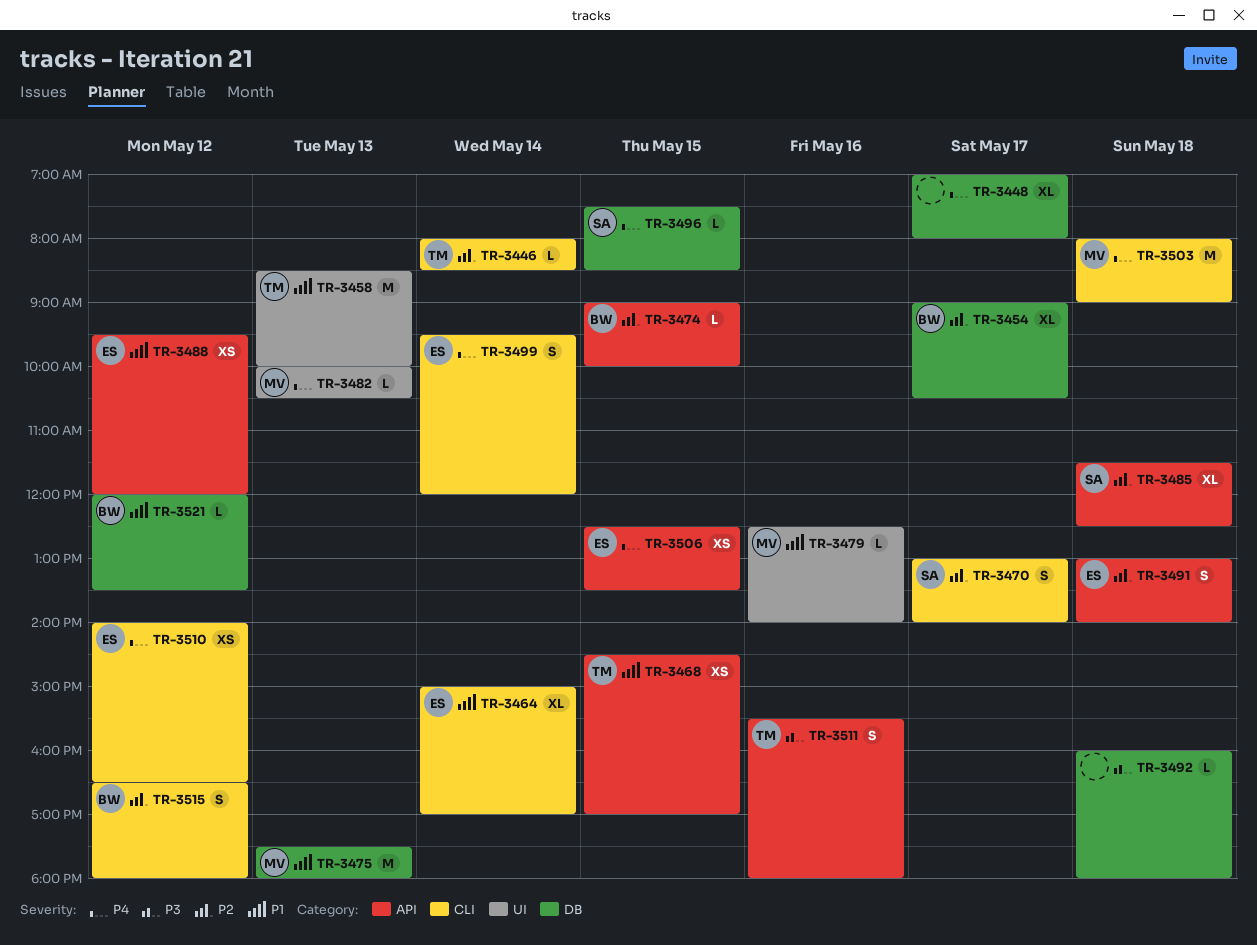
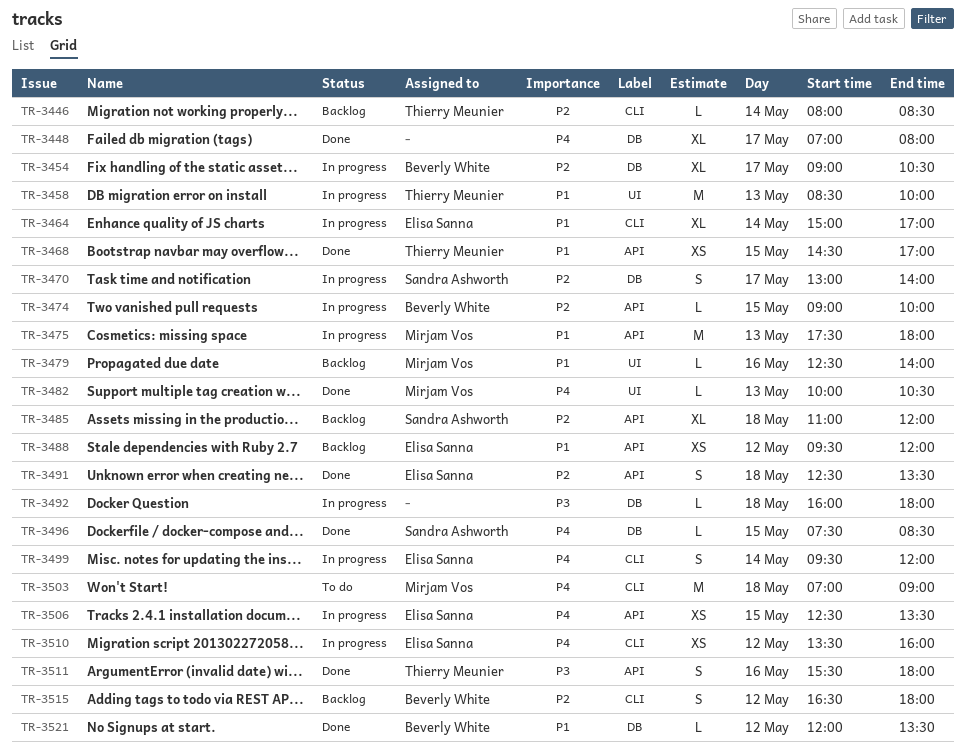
TR-3470, label: CLI -> DB
TR-3475, label: DB -> API
TR-3485, begins: 11:30 -> 11:00
TR-3485, ends: 12:30 -> 12:00
TR-3491, begins: 13:00 -> 12:30
TR-3491, ends: 14:00 -> 13:30
TR-3503, begins: 08:00 -> 07:00
TR-3510, begins: 14:00 -> 13:30
TR-3510, ends: 16:30 -> 16:00

